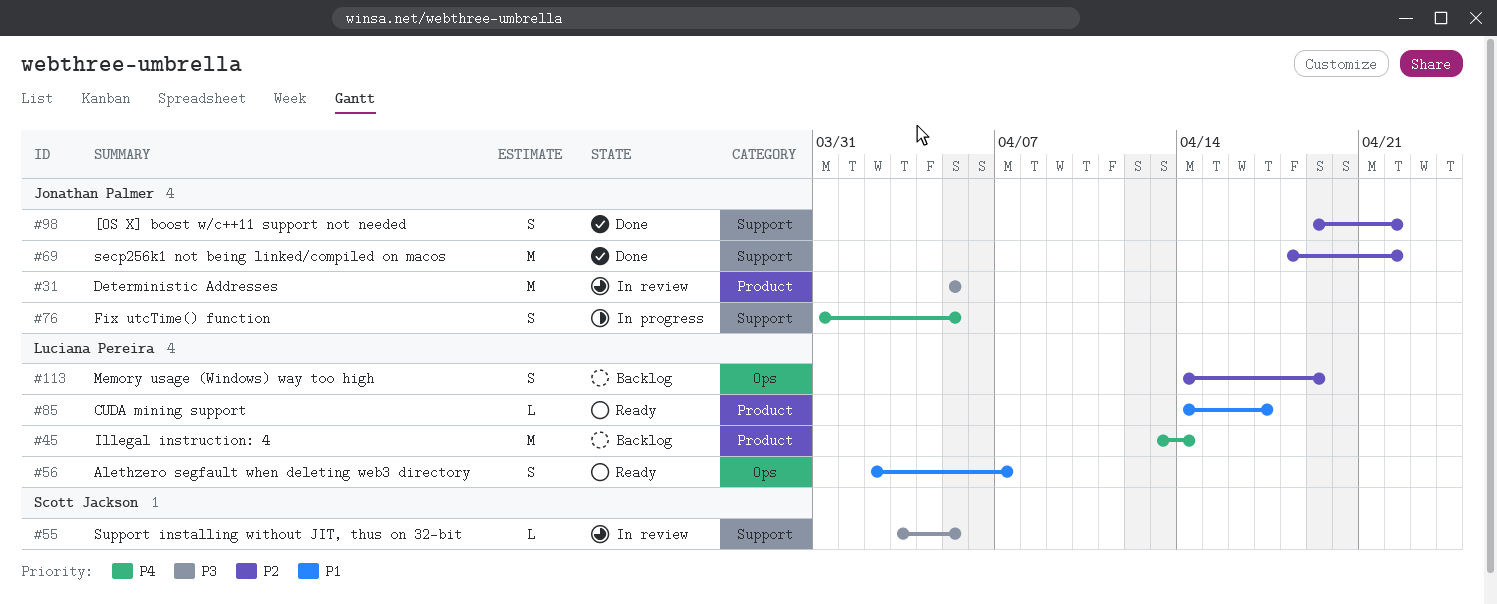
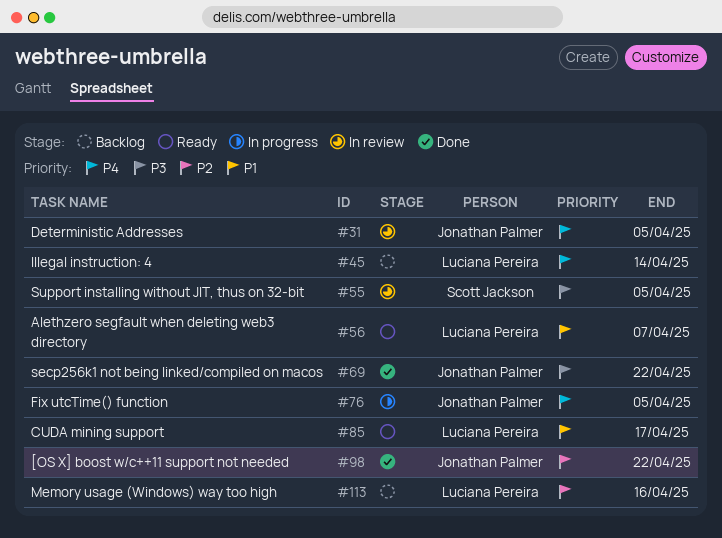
#31, priority: P3 -> P4
#69, priority: P2 -> P3
#113, due: Apr 19 -> Apr 16

